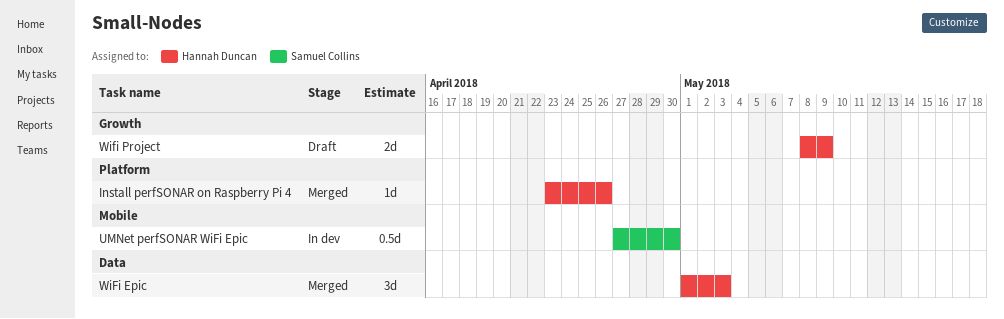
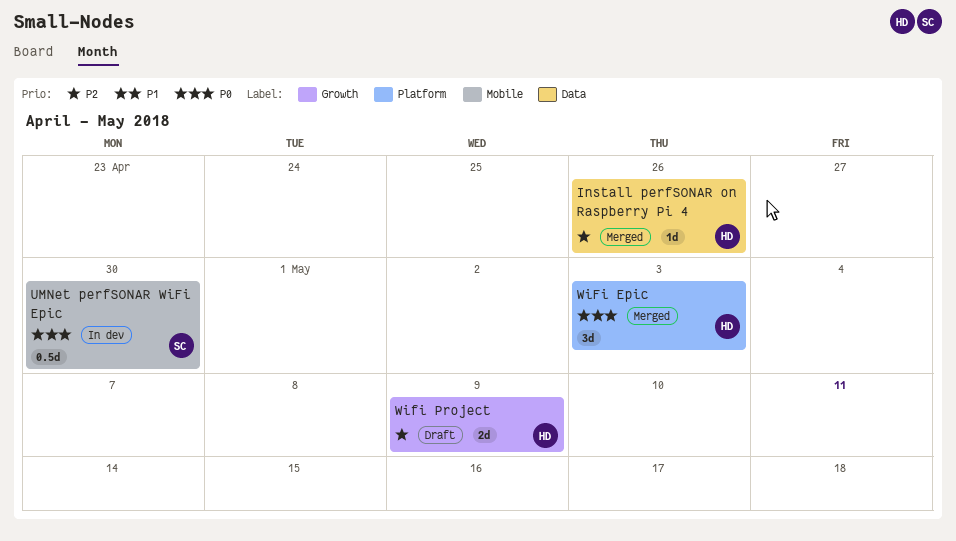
Install perfSONAR on Raspberry Pi 4, label: Platform -> Data
WiFi Epic, label: Data -> Platform

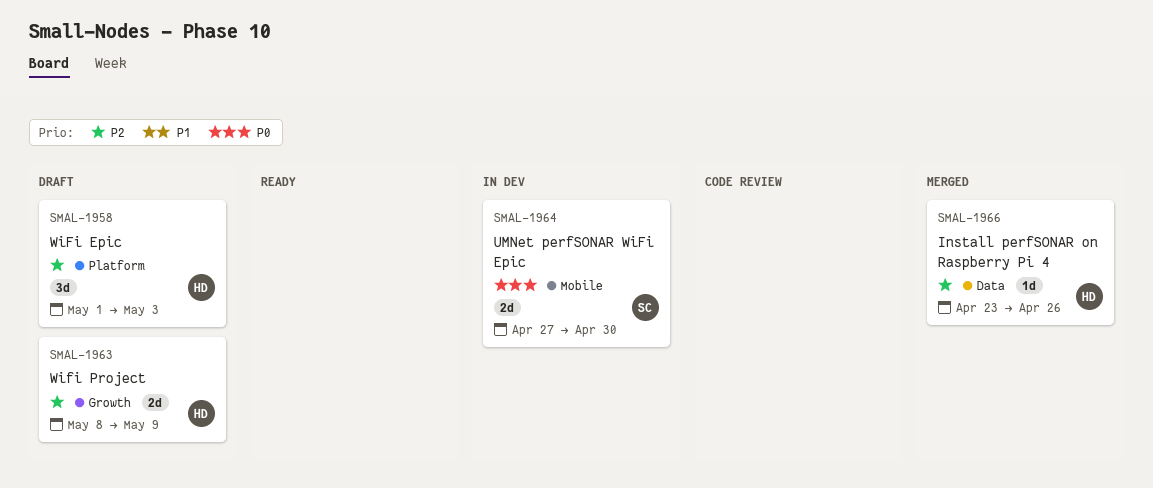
UMNet perfSONAR WiFi Epic, estimate: 0.5d -> 2d
WiFi Epic, status: Merged -> Draft
WiFi Epic, priority: P0 -> P2

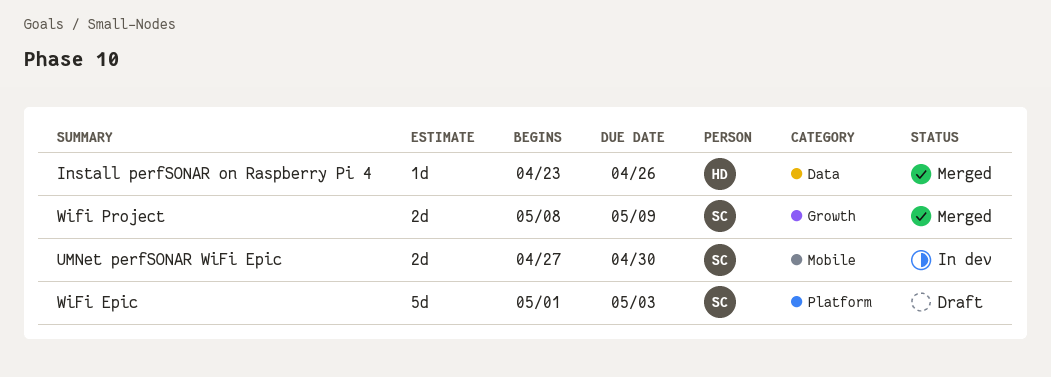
WiFi Epic, owner: HD -> SC
WiFi Epic, estimate: 3d -> 5d
Wifi Project, status: Draft -> Merged
Wifi Project, owner: HD -> SC

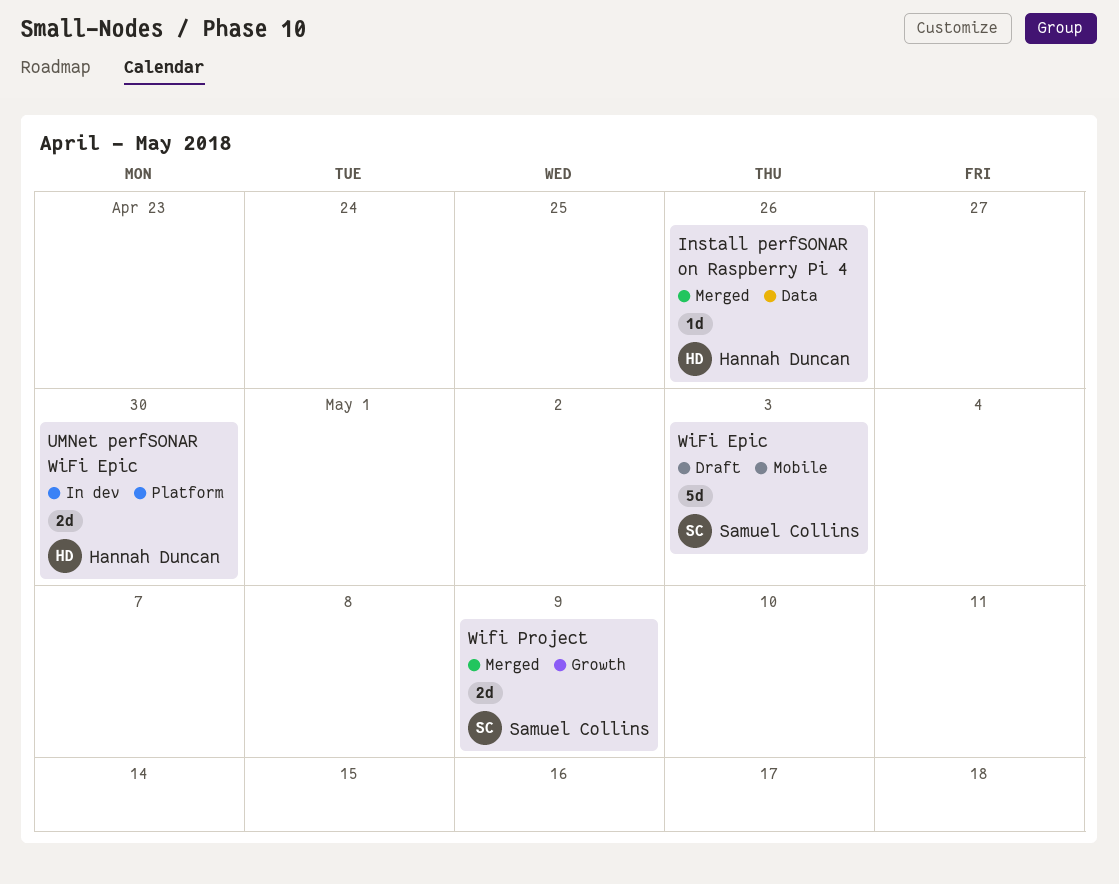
UMNet perfSONAR WiFi Epic, owner: Samuel Collins -> Hannah Duncan
UMNet perfSONAR WiFi Epic, label: Mobile -> Platform
WiFi Epic, label: Platform -> Mobile

